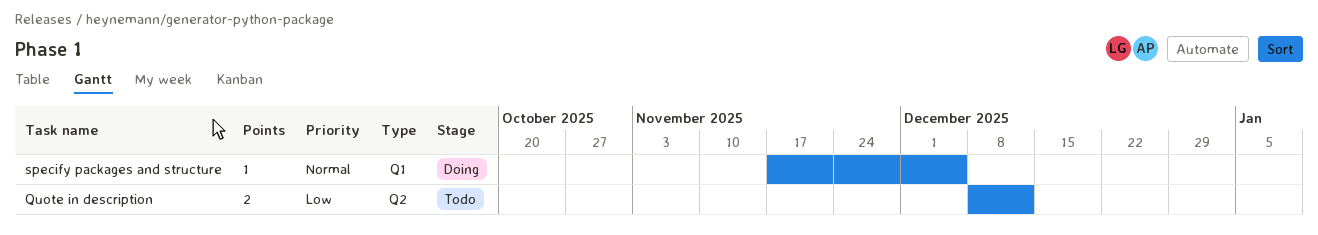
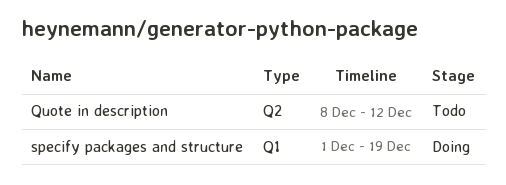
specify packages and structure, start: Nov 17 -> Dec 1
specify packages and structure, due: Dec 5 -> Dec 19

